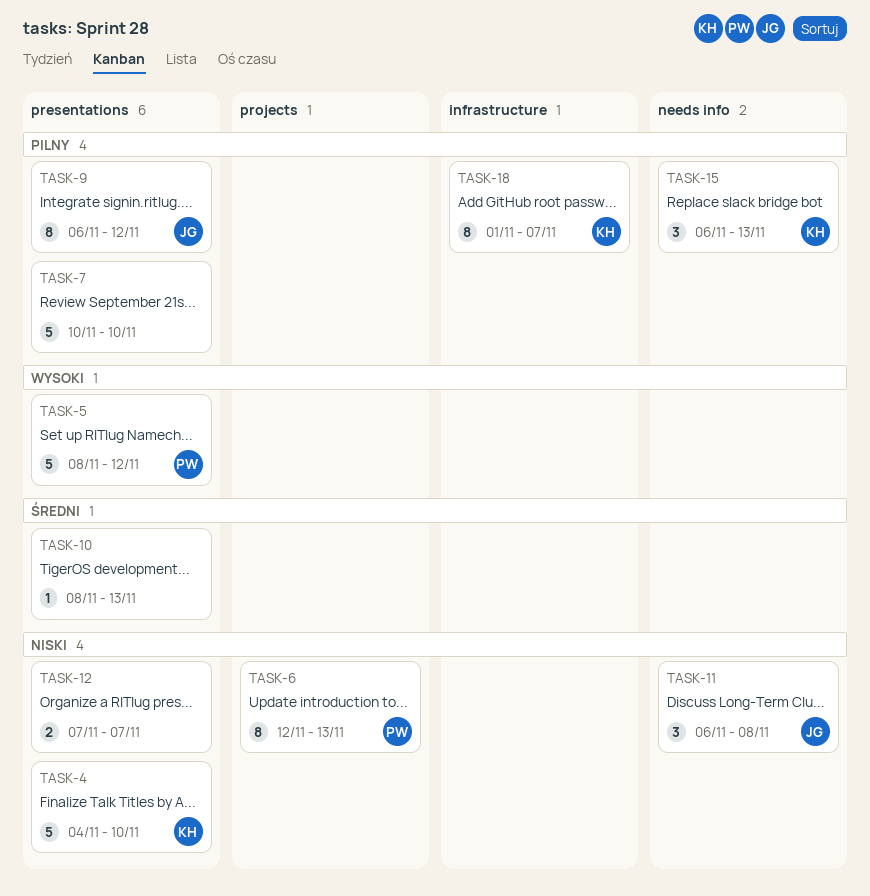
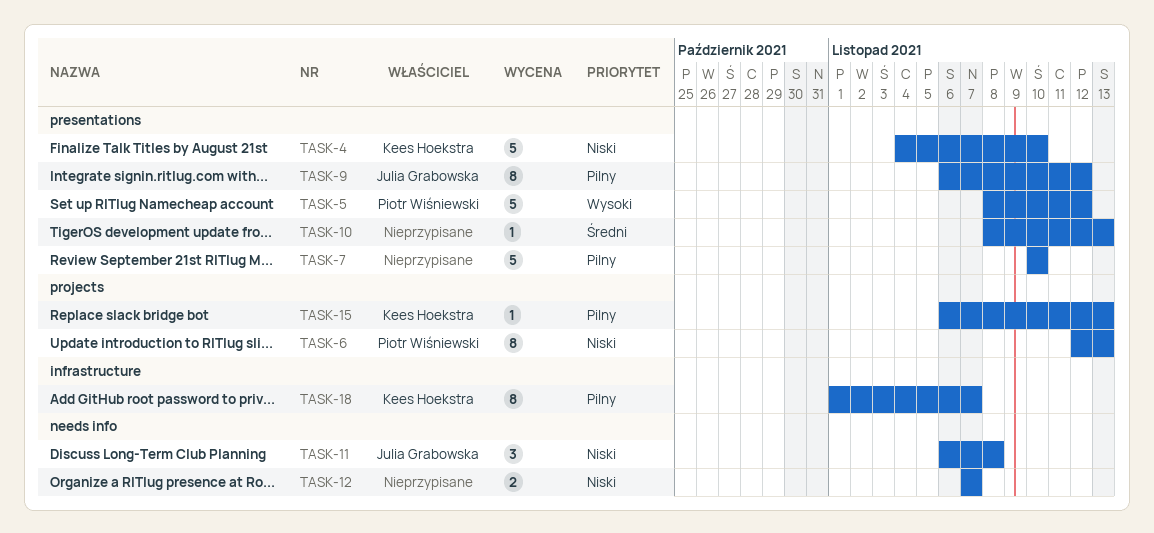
TASK-12, label: presentations -> needs info
TASK-15, label: needs info -> projects
TASK-15, estimate: 3 -> 1

